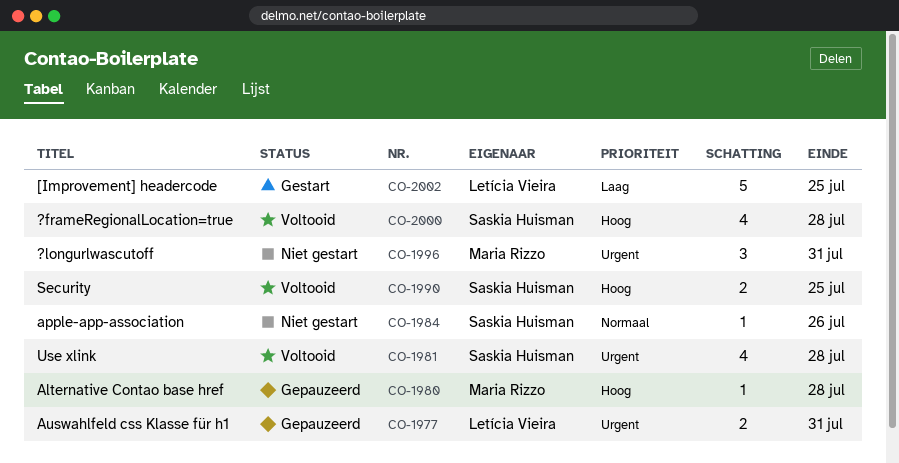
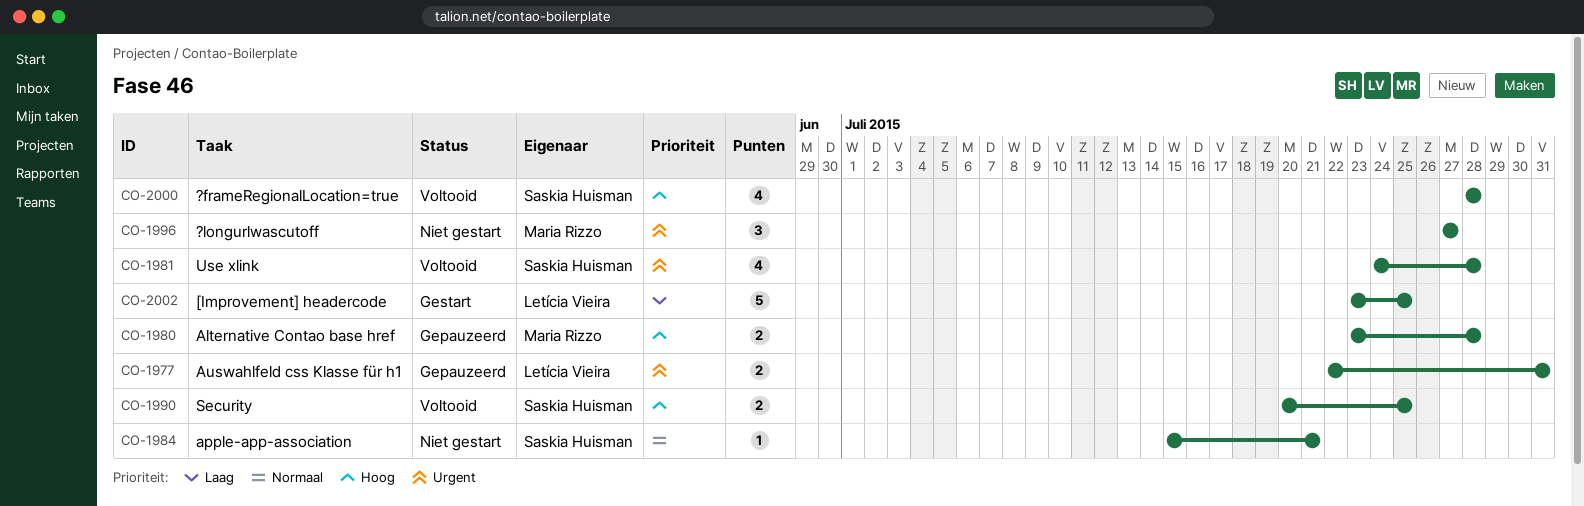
CO-1980, estimate: 1 -> 2
CO-1984, due: Jul 26 -> Jul 21
CO-1996, due: Jul 31 -> Jul 27

